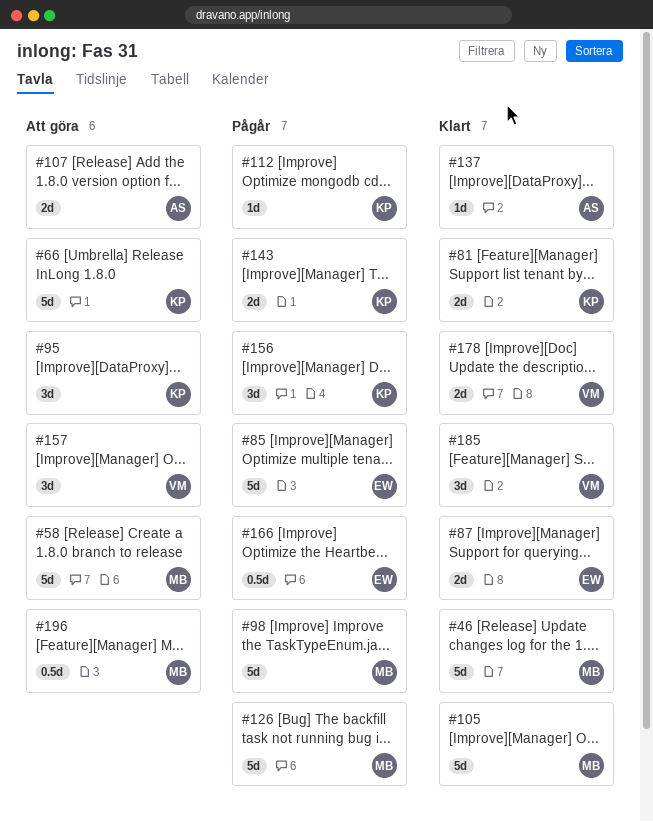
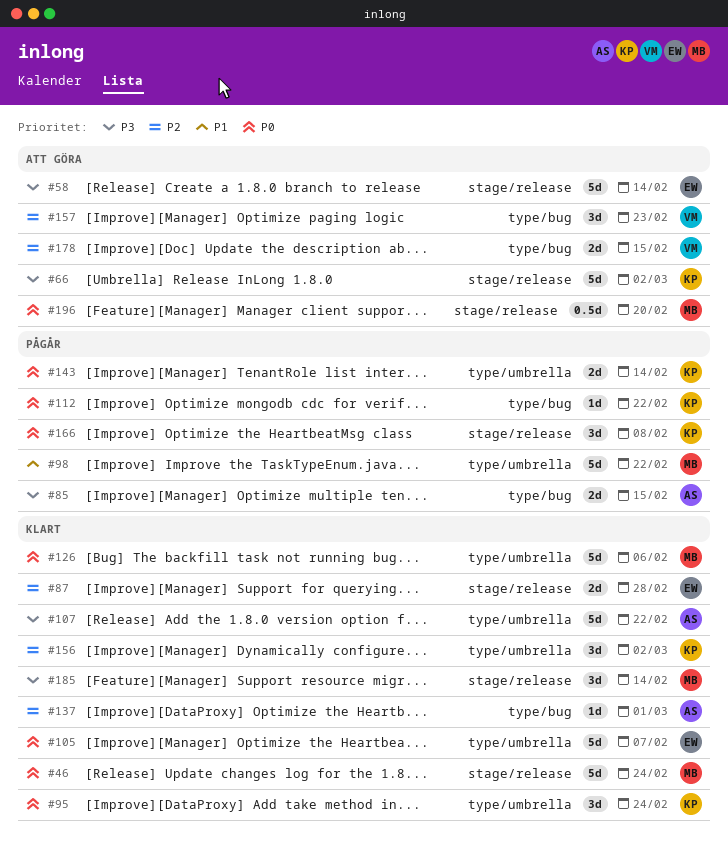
#58, owner: MB -> EW
#81: present -> none
#85, owner: EW -> AS
#85, estimate: 5d -> 2d
#95, status: Att göra -> Klart
#105, owner: MB -> EW
#107, status: Att göra -> Klart
#107, estimate: 2d -> 5d
#126, status: Pågår -> Klart
#156, status: Pågår -> Klart
#166, owner: EW -> KP
#166, estimate: 0.5d -> 3d
#178, status: Klart -> Att göra
#185, owner: VM -> MB

